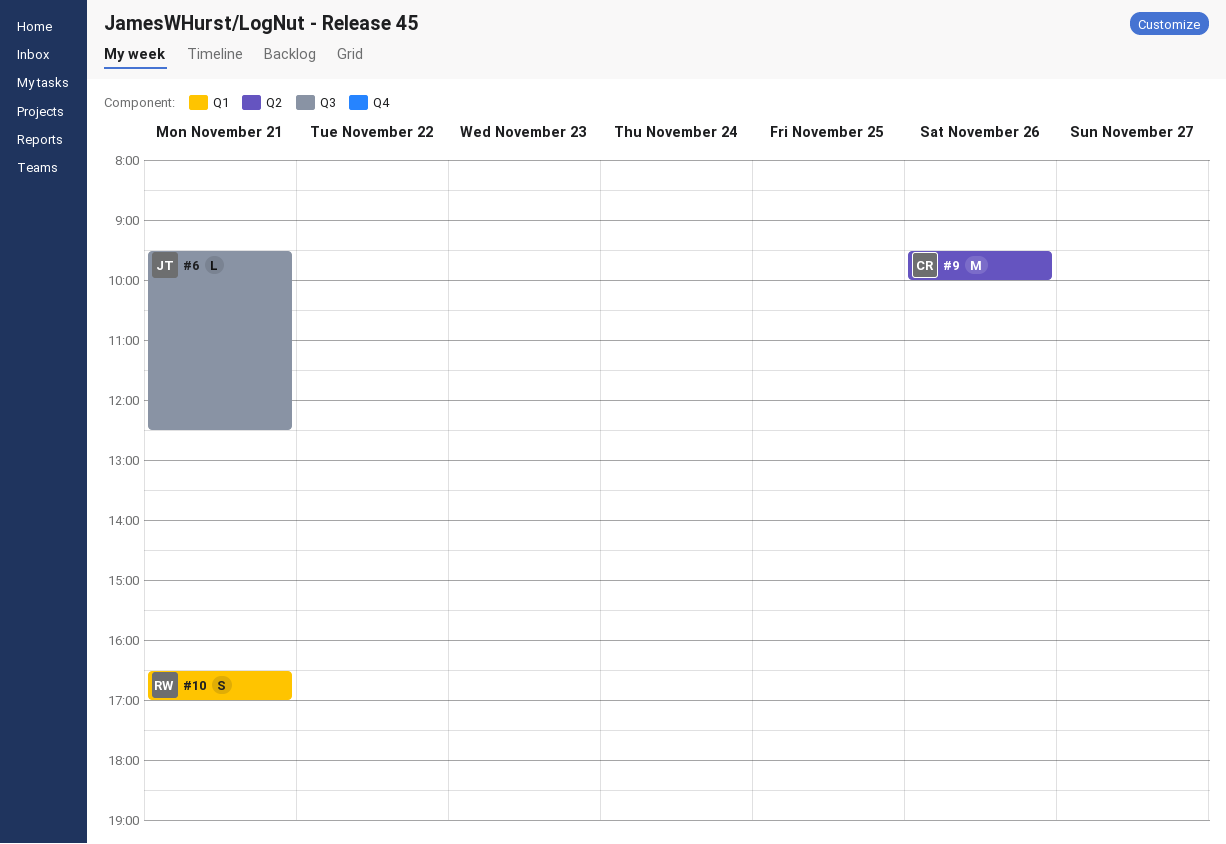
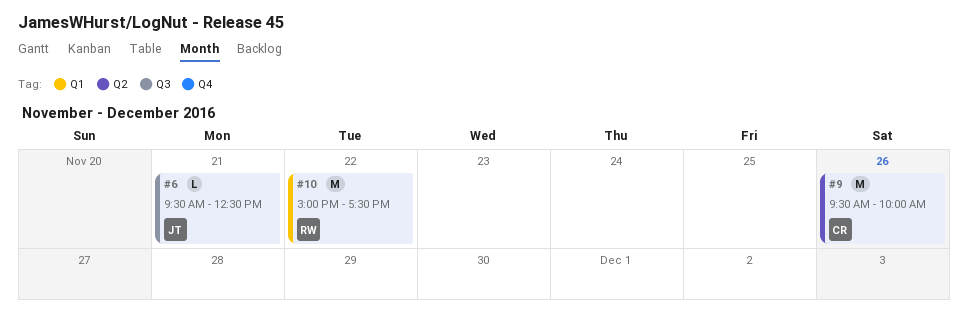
#10, estimate: S -> M
#10, day: Nov 21 -> Nov 22
#10, begins: 16:30 -> 15:00
#10, ends: 17:00 -> 17:30

